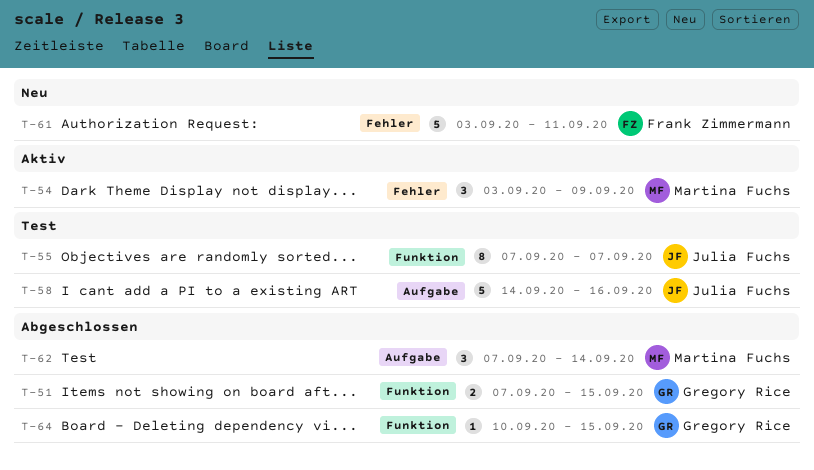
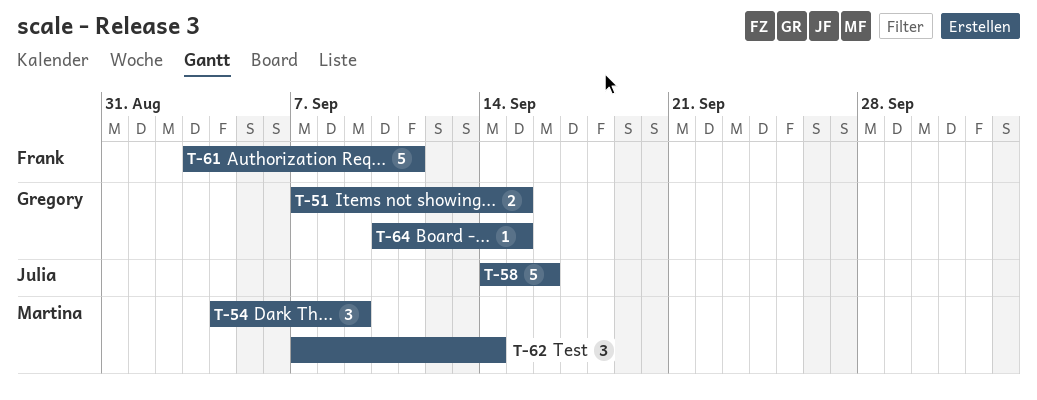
T-54, start: Sep 3 -> Sep 4
T-55: present -> none

